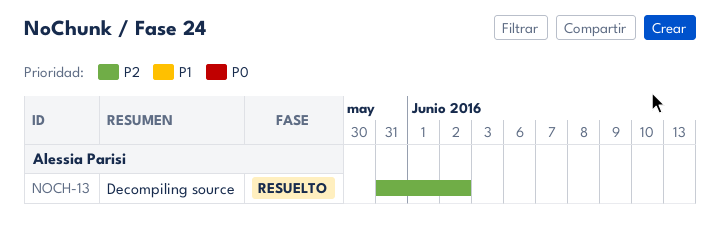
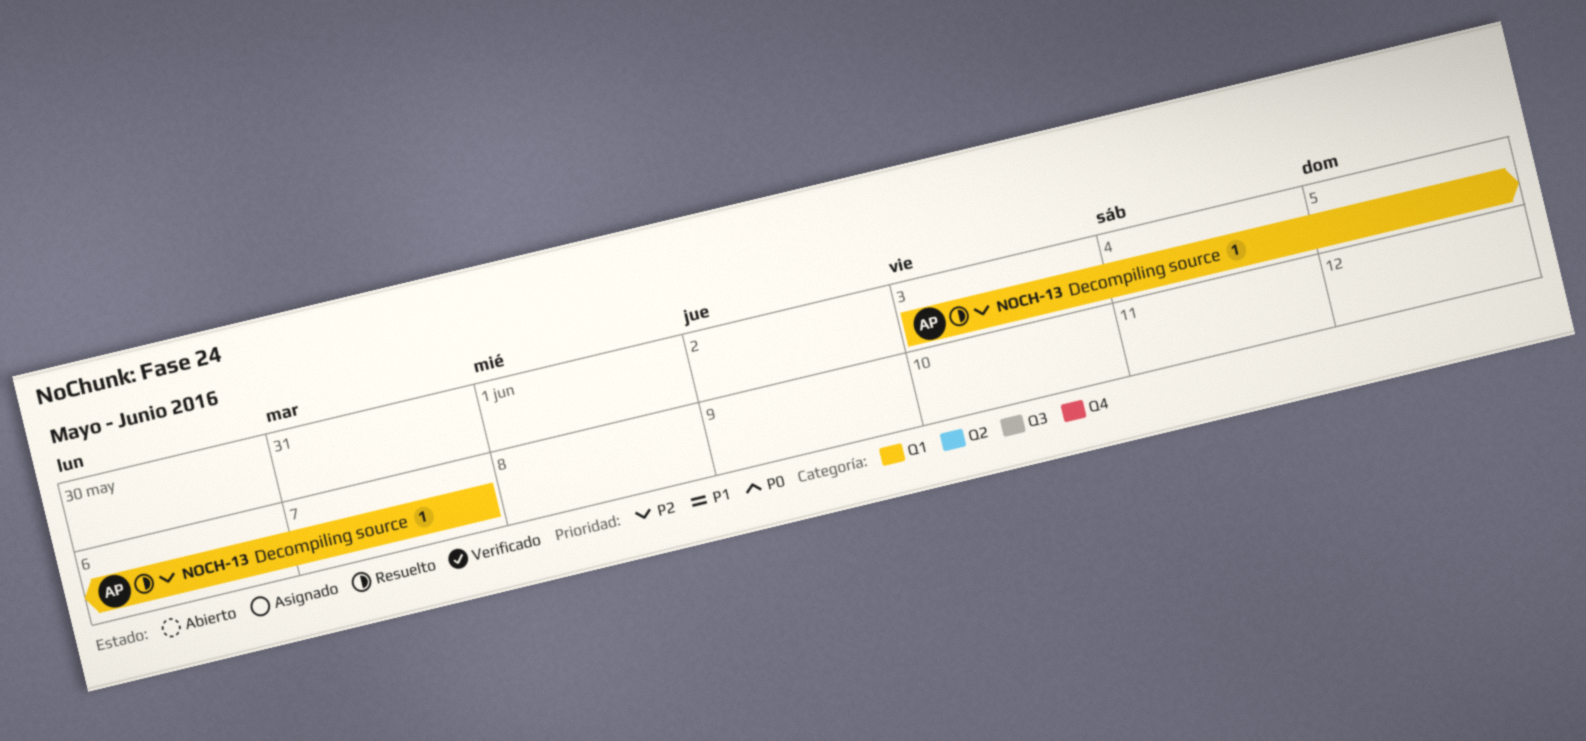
NOCH-13, start: May 31 -> Jun 3
NOCH-13, due: Jun 2 -> Jun 7

